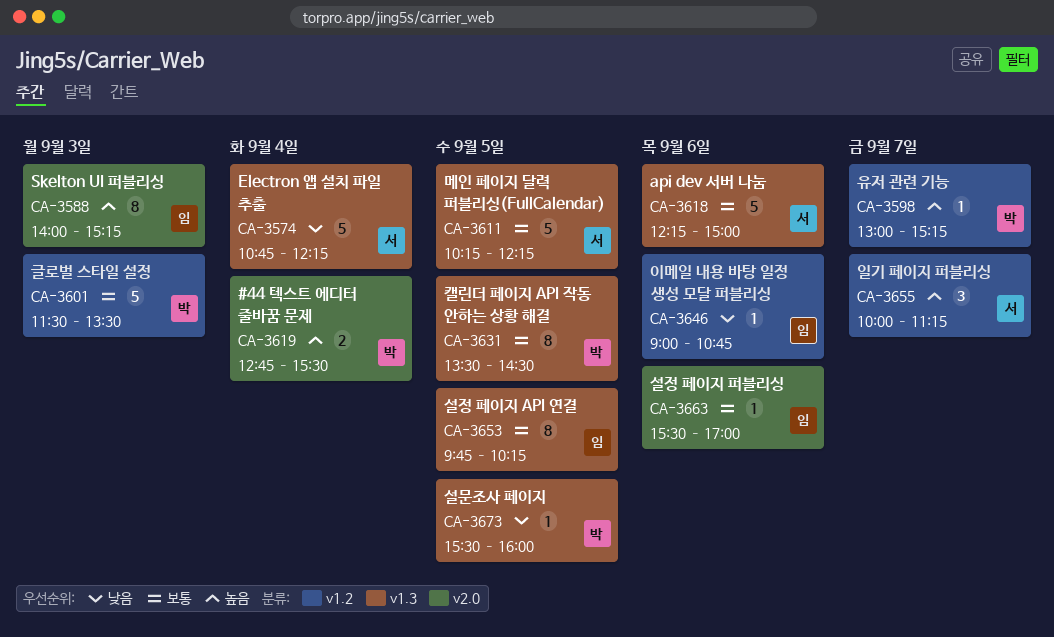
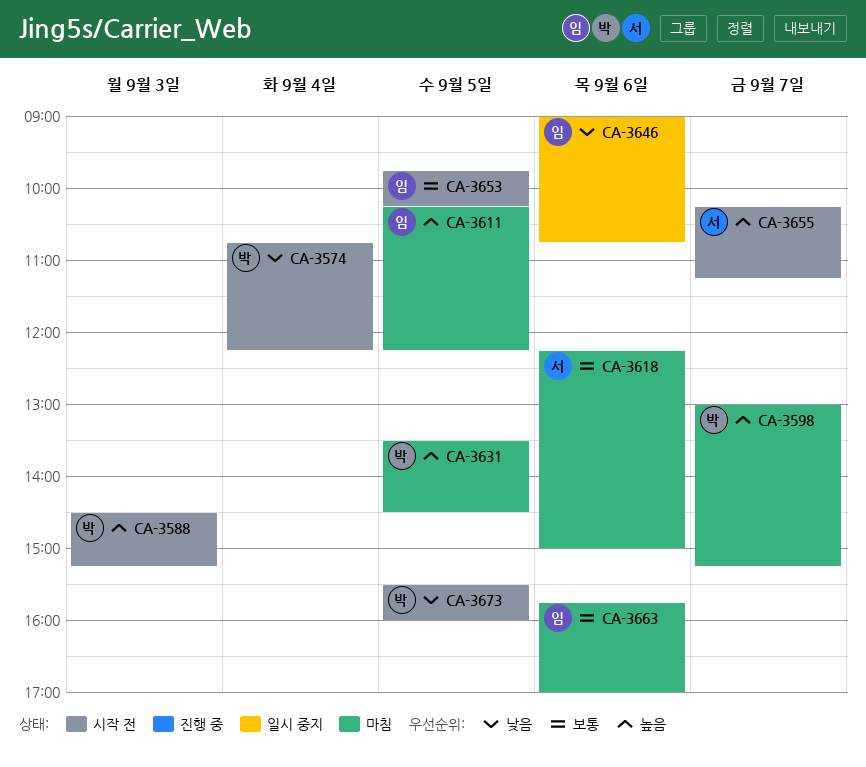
CA-3574, owner: 서 -> 박
CA-3588, owner: 임 -> 박
CA-3588, begins: 14:00 -> 14:30
CA-3601: present -> none
CA-3611, owner: 서 -> 임
CA-3611, priority: 보통 -> 높음
CA-3619: present -> none
CA-3631, priority: 보통 -> 높음
CA-3655, begins: 10:00 -> 10:15
CA-3663, begins: 15:30 -> 15:45

